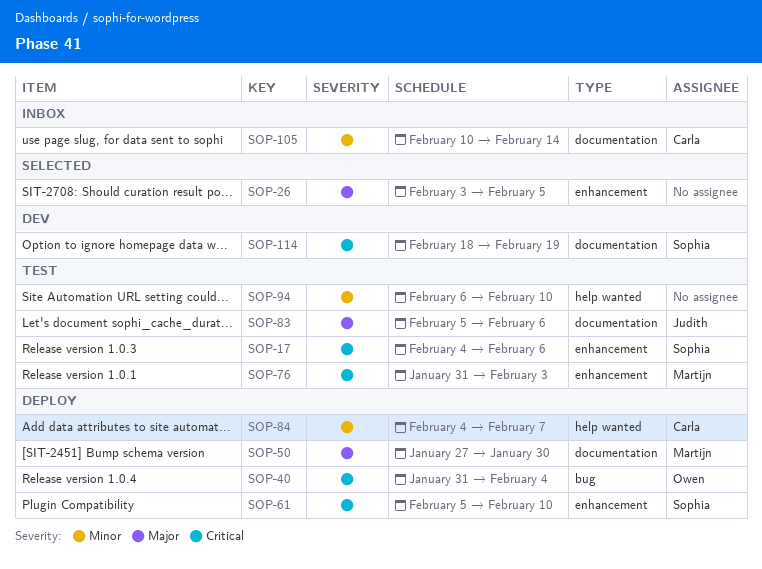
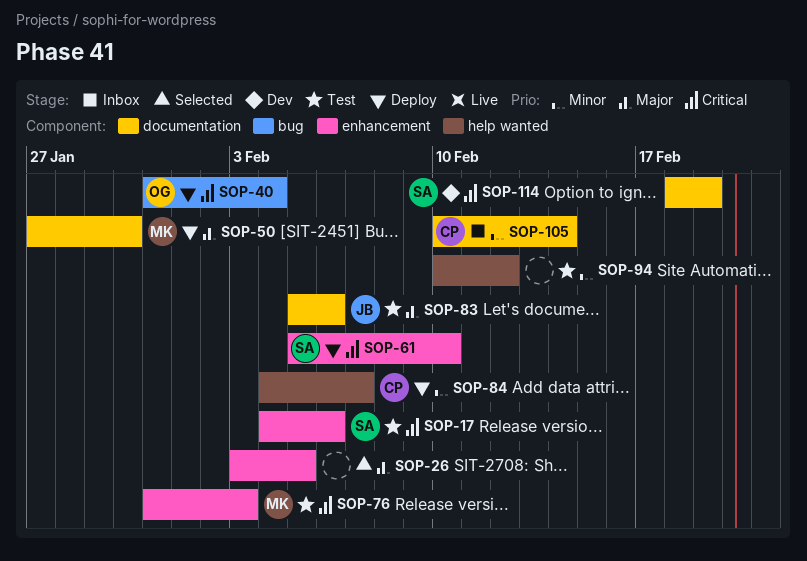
SOP-94, start: Feb 6 -> Feb 10
SOP-94, due: Feb 10 -> Feb 12

